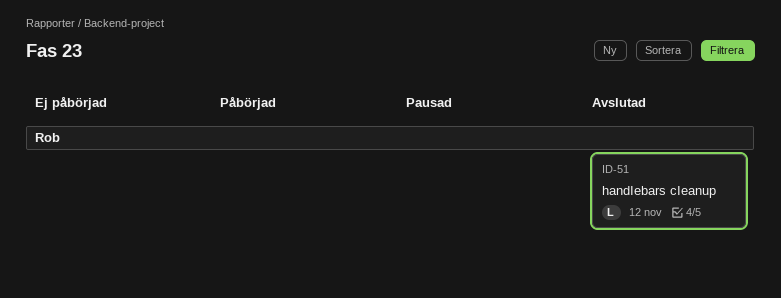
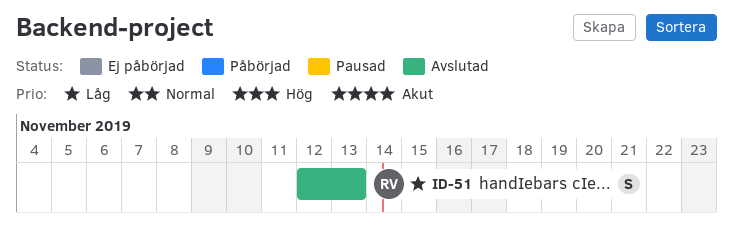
ID-51, estimate: L -> S
ID-51, due: Nov 12 -> Nov 13

